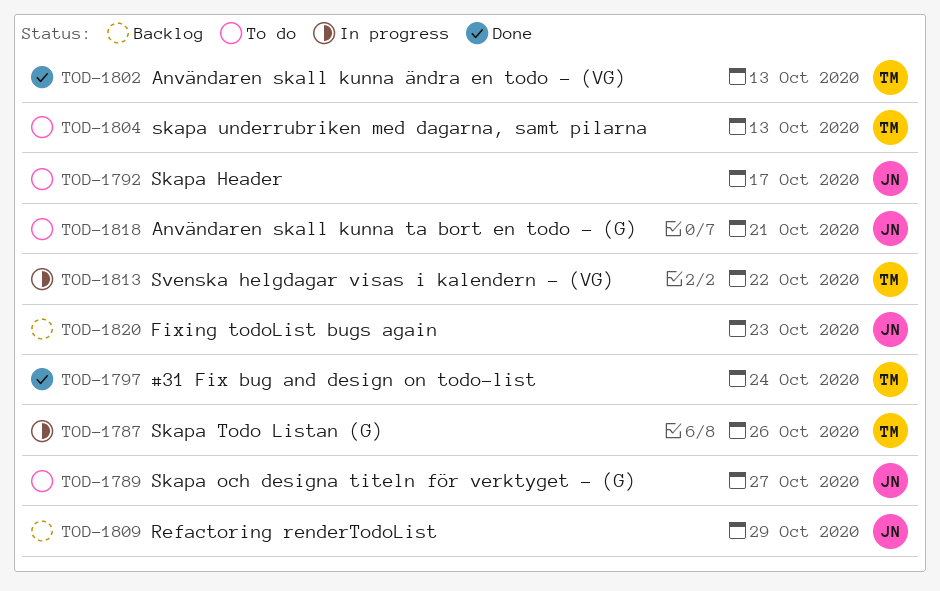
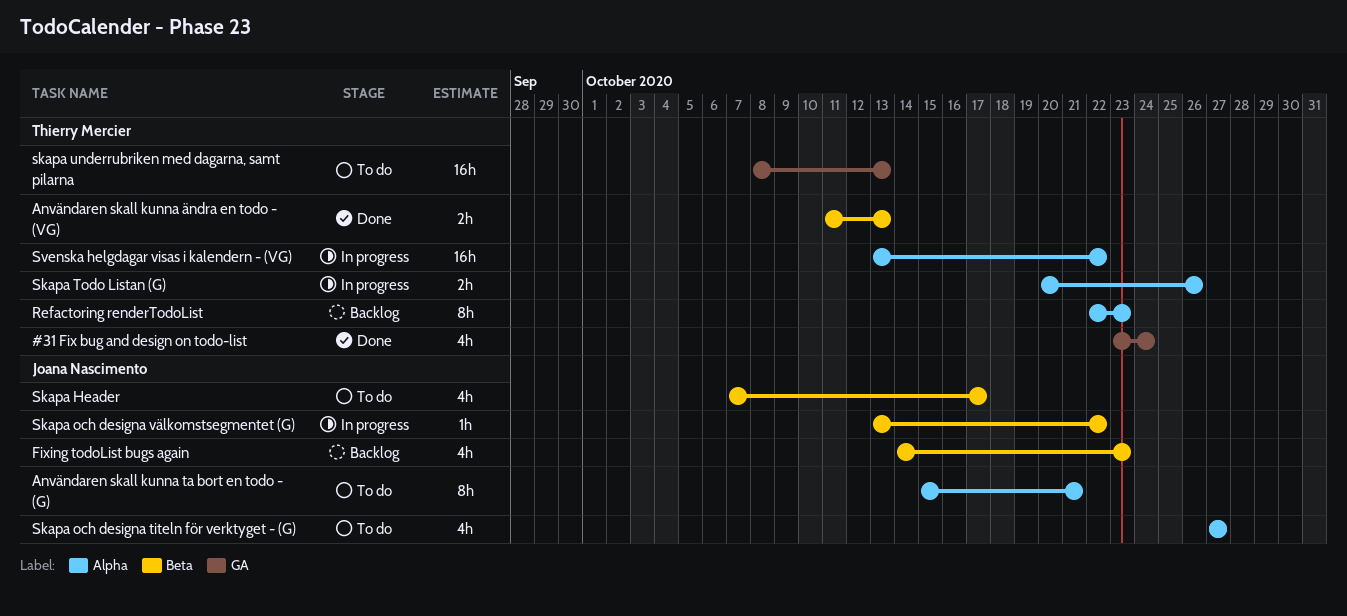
Refactoring renderTodoList, owner: Joana Nascimento -> Thierry Mercier
Refactoring renderTodoList, due: Oct 29 -> Oct 23
Skapa och designa välkomstsegmentet (G): none -> present

